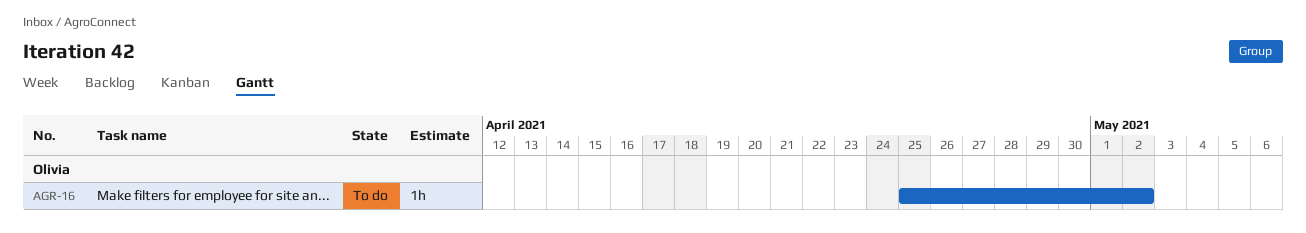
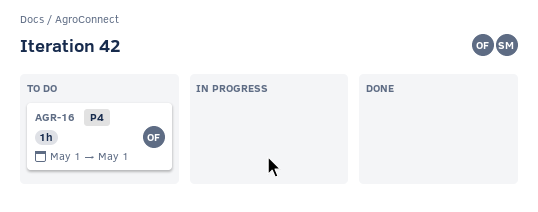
AGR-16, start: Apr 25 -> May 1
AGR-16, due: May 2 -> May 1

